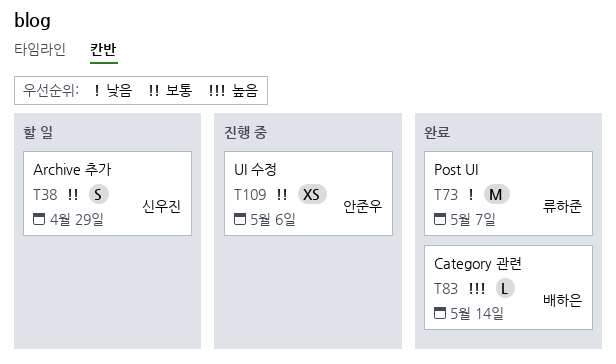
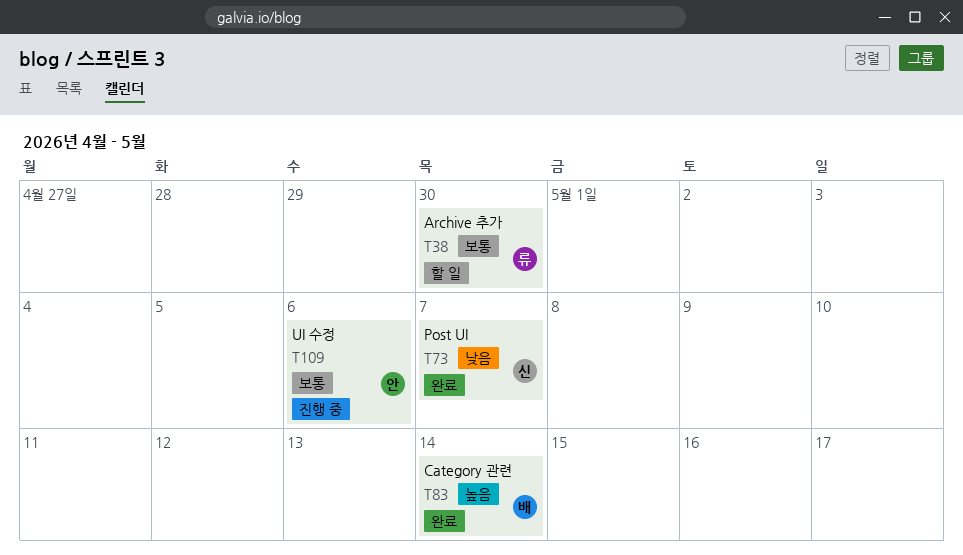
T38, owner: 신우진 -> 류하준
T38, due: Apr 29 -> Apr 30
T73, owner: 류하준 -> 신우진

